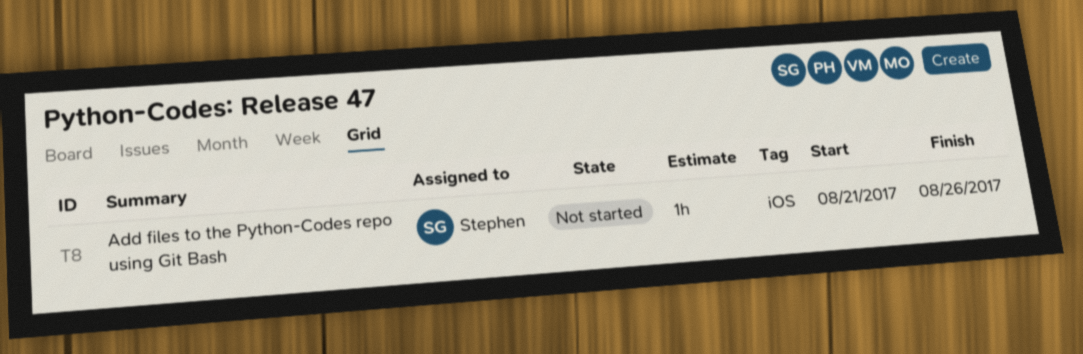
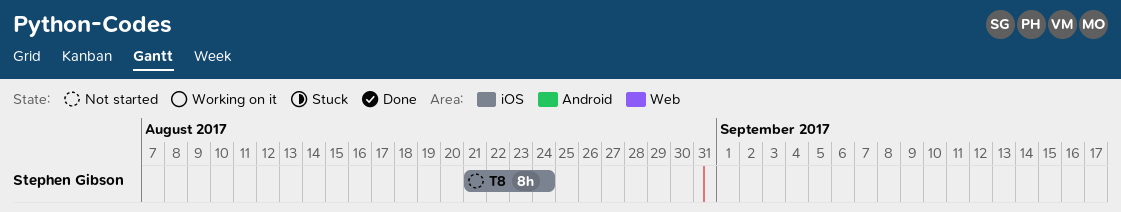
T8, estimate: 1h -> 8h
T8, due: Aug 26 -> Aug 24

